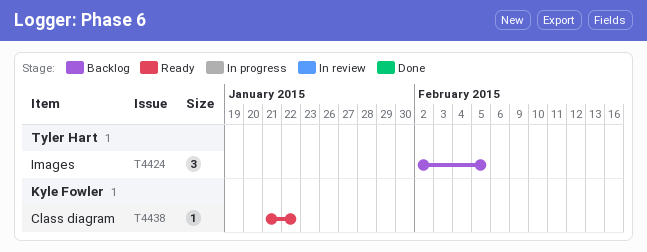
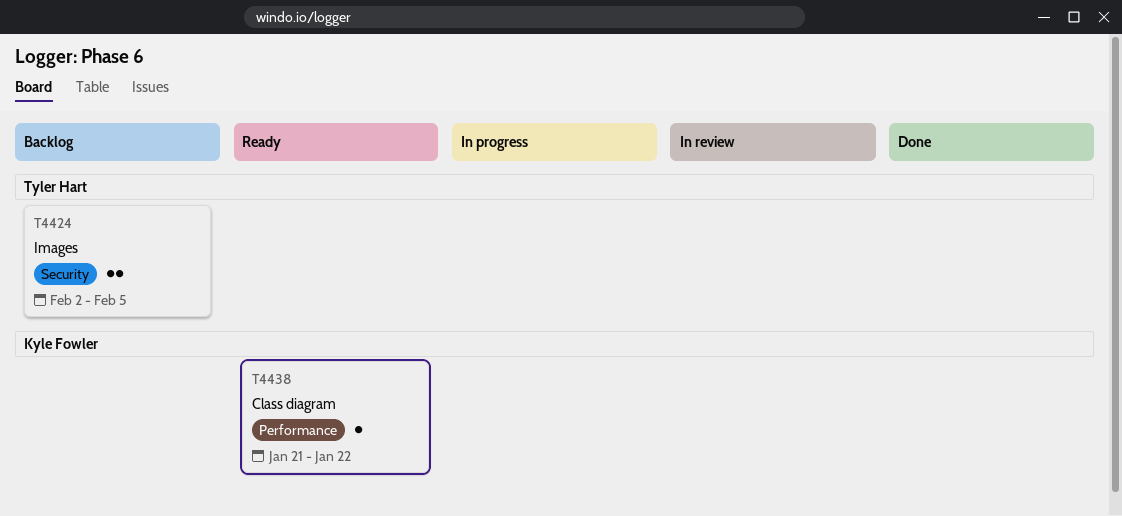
T4424, estimate: 3 -> 2

